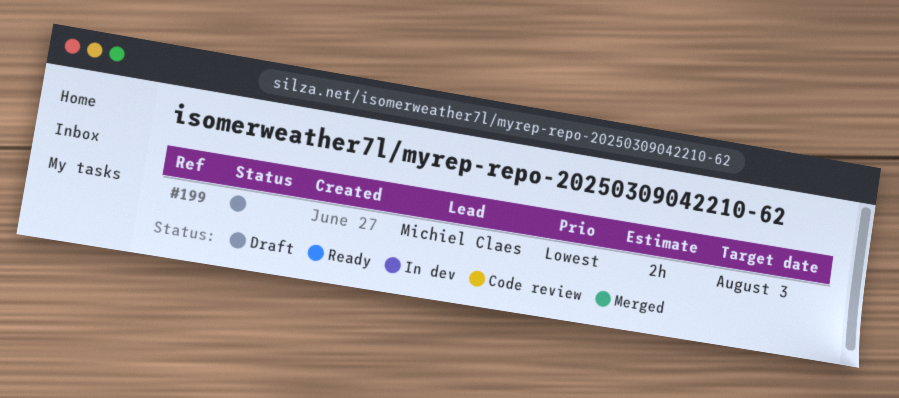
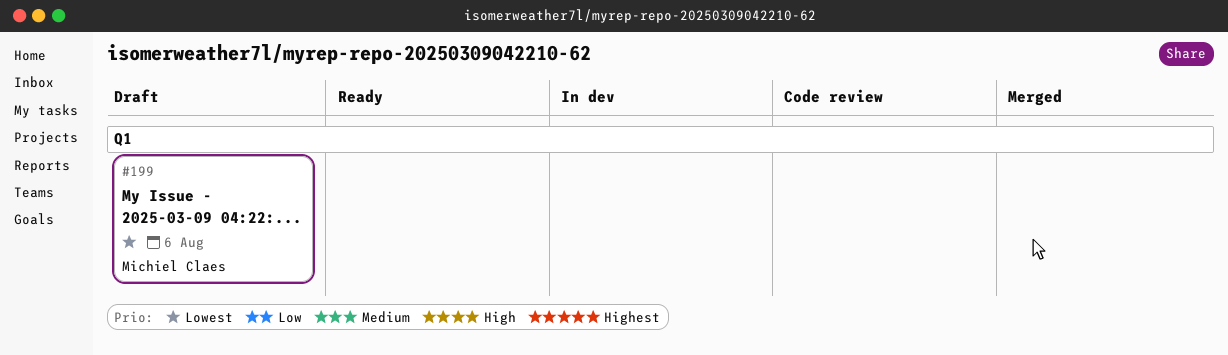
#199, due: Aug 3 -> Aug 6

